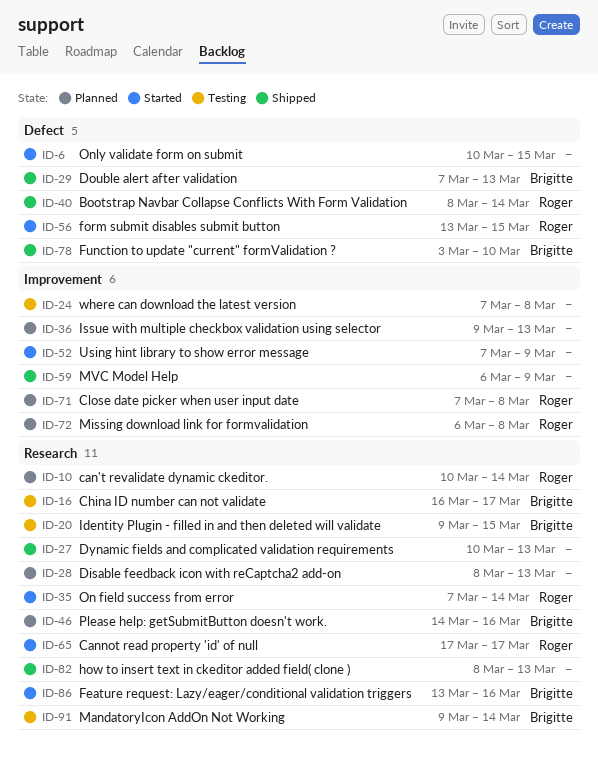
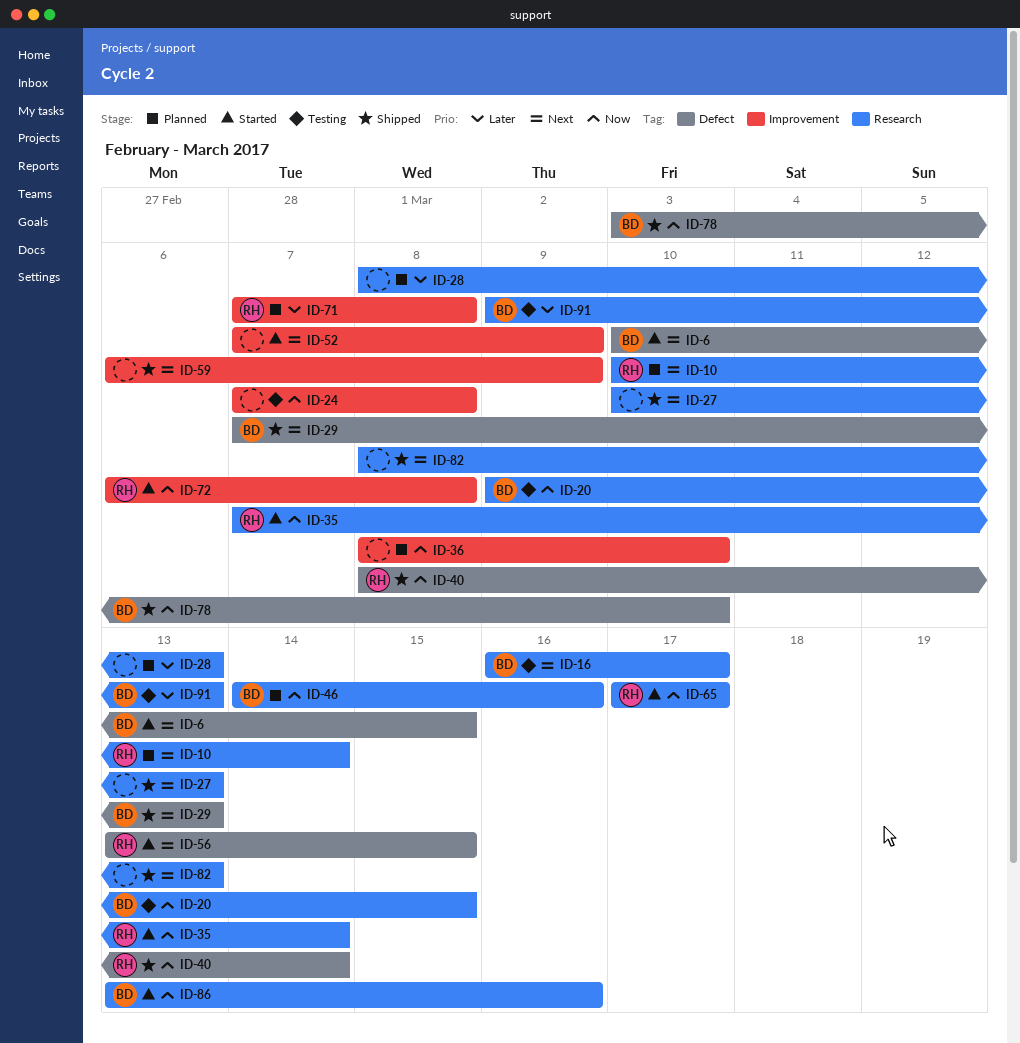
ID-6, owner: none -> Brigitte
ID-36, start: Mar 9 -> Mar 8
ID-36, due: Mar 13 -> Mar 10
ID-72, status: Planned -> Started
ID-91, due: Mar 14 -> Mar 13

